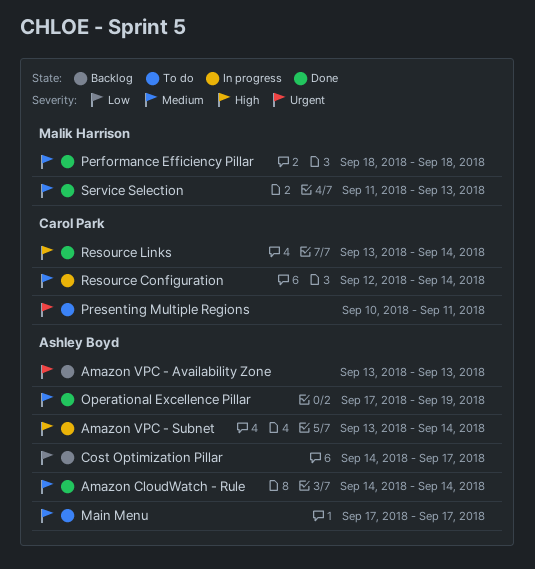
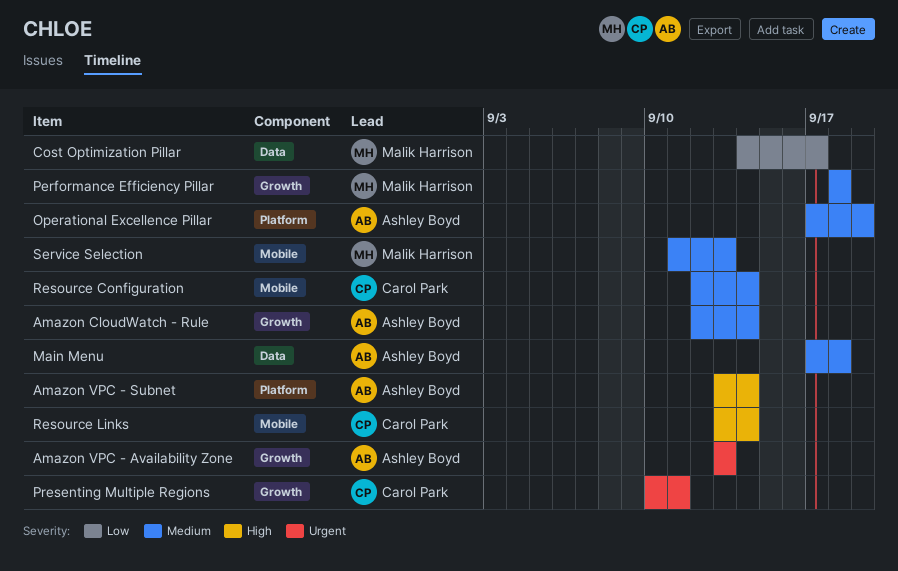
Amazon CloudWatch - Rule, start: Sep 14 -> Sep 12
Cost Optimization Pillar, owner: Ashley Boyd -> Malik Harrison
Main Menu, due: Sep 17 -> Sep 18

